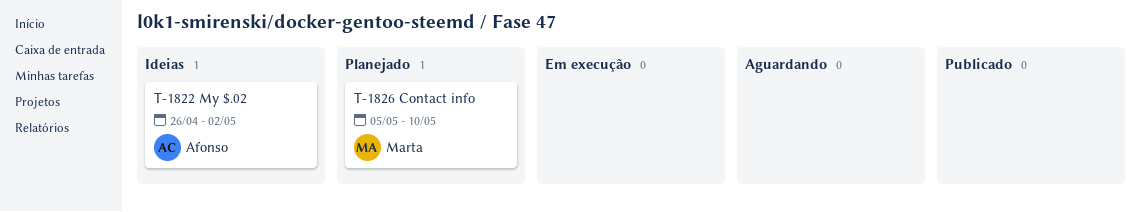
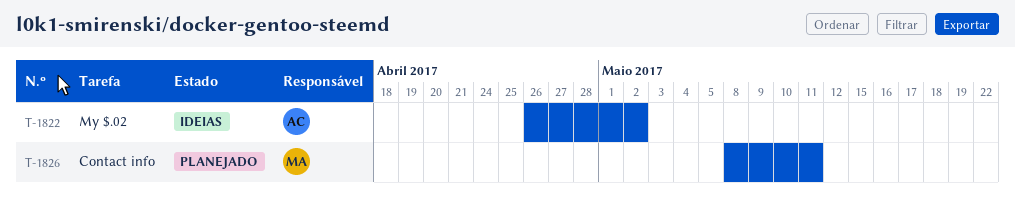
T-1826, start: May 5 -> May 8
T-1826, due: May 10 -> May 11

